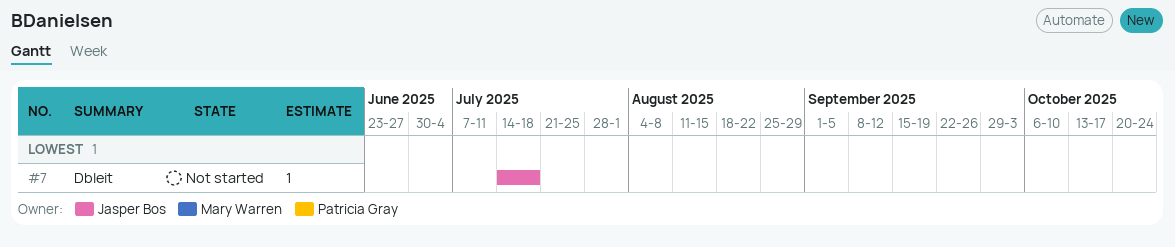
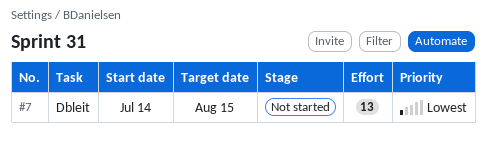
#7, estimate: 1 -> 13
#7, due: Jul 18 -> Aug 15

